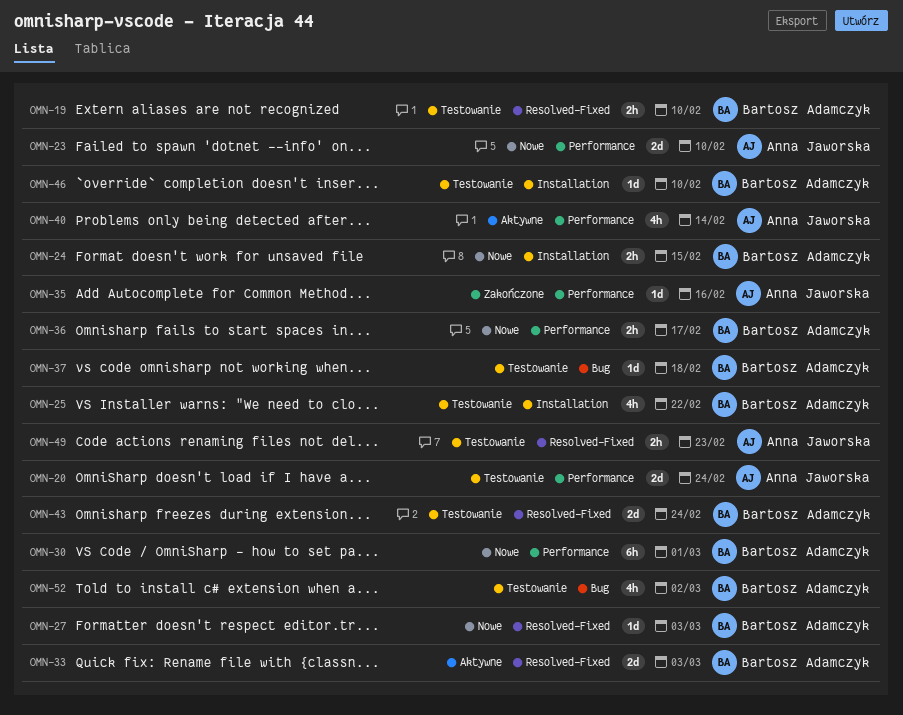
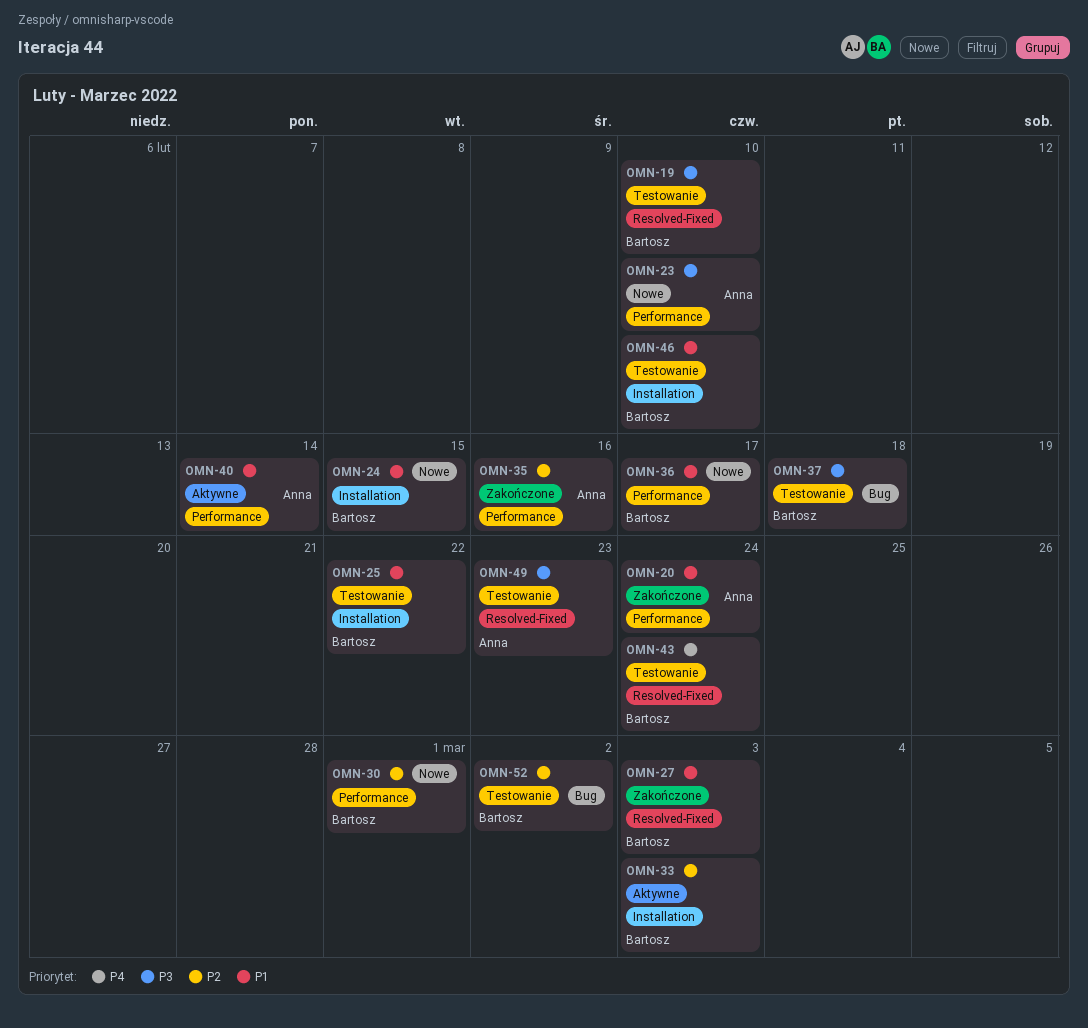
OMN-20, status: Testowanie -> Zakończone
OMN-27, status: Nowe -> Zakończone
OMN-33, label: Resolved-Fixed -> Installation

